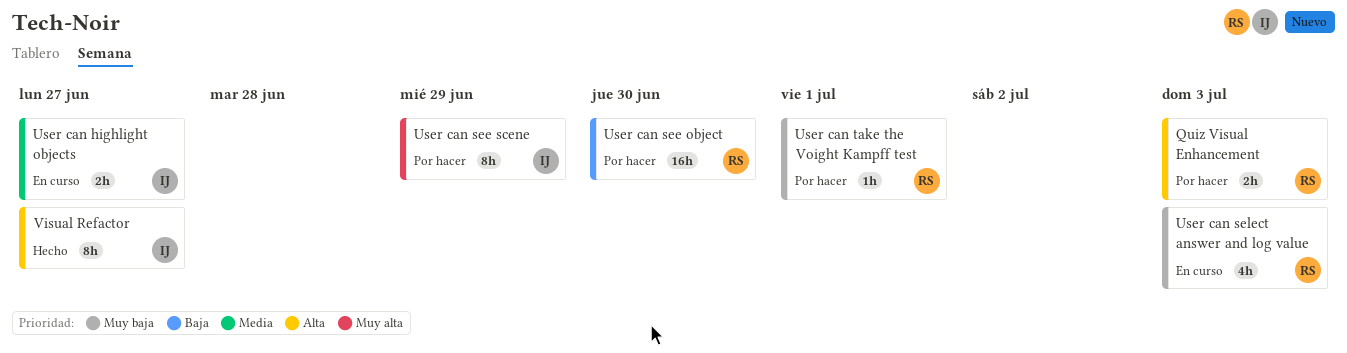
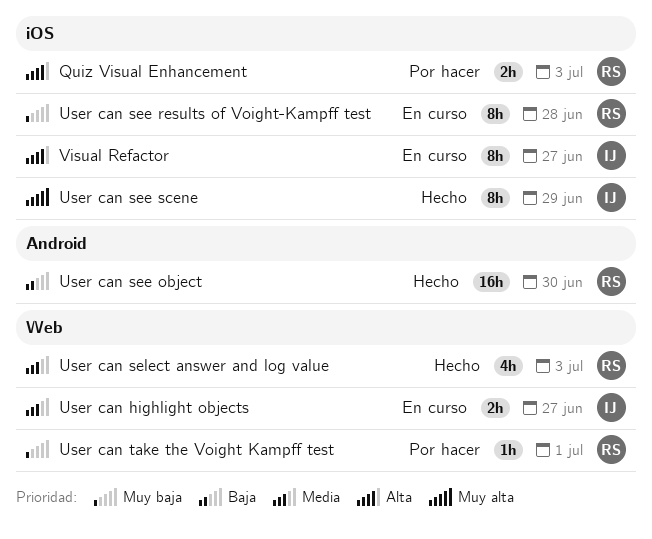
User can see object, status: Por hacer -> Hecho
User can see results of Voight-Kampff test: none -> present
User can see scene, status: Por hacer -> Hecho
User can select answer and log value, status: En curso -> Hecho
User can select answer and log value, priority: Muy baja -> Media
Visual Refactor, status: Hecho -> En curso

